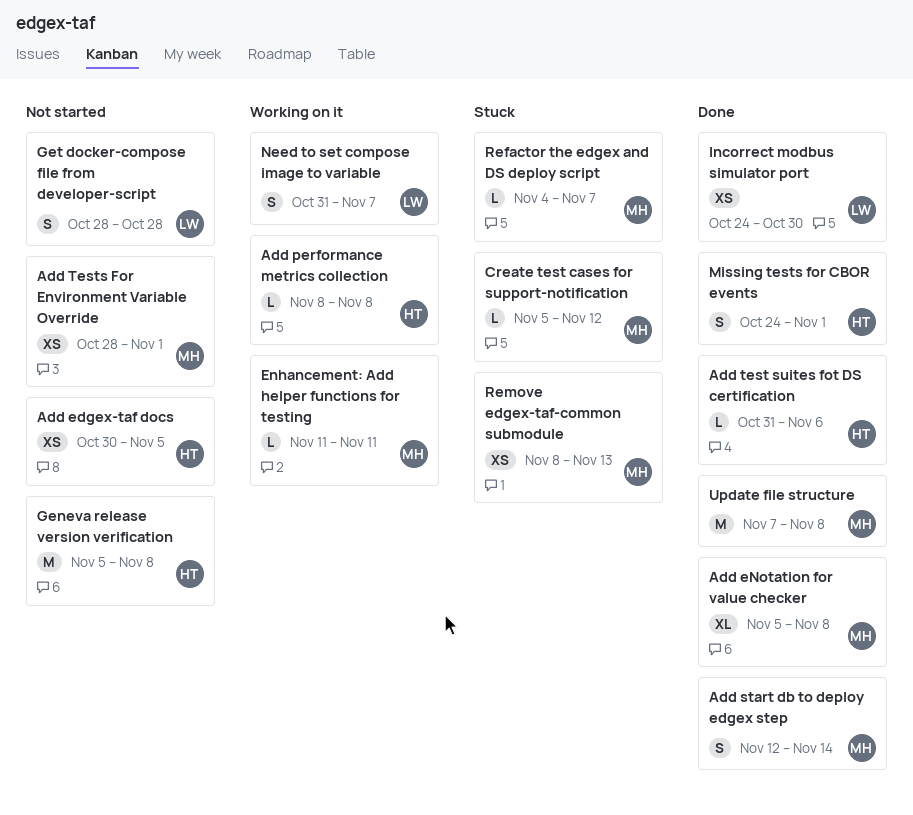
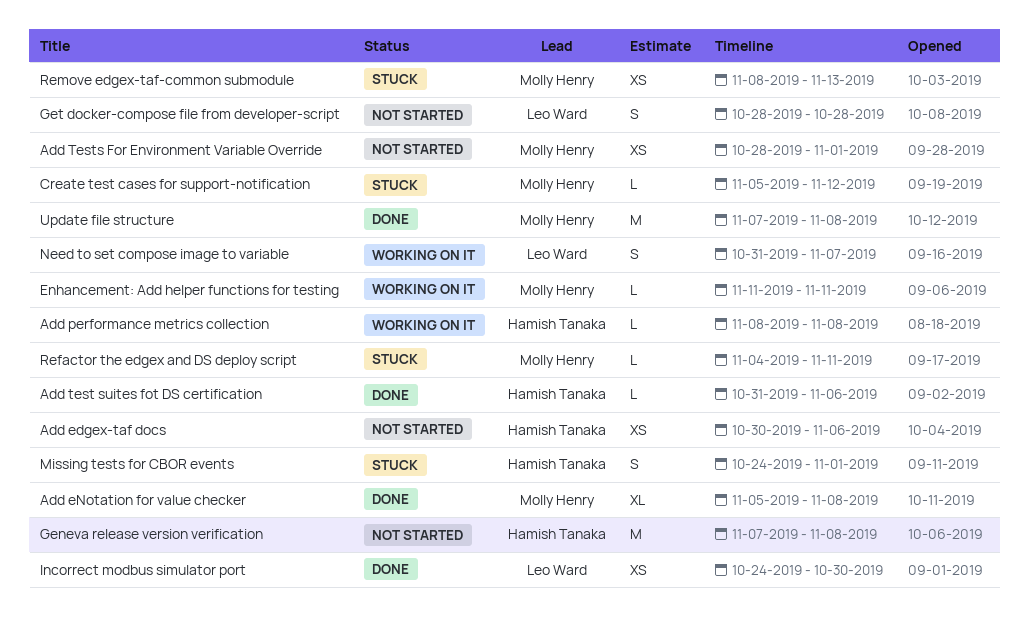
Add edgex-taf docs, due: Nov 5 -> Nov 6
Add start db to deploy edgex step: present -> none
Geneva release version verification, start: Nov 5 -> Nov 7
Missing tests for CBOR events, status: Done -> Stuck
Refactor the edgex and DS deploy script, due: Nov 7 -> Nov 11

